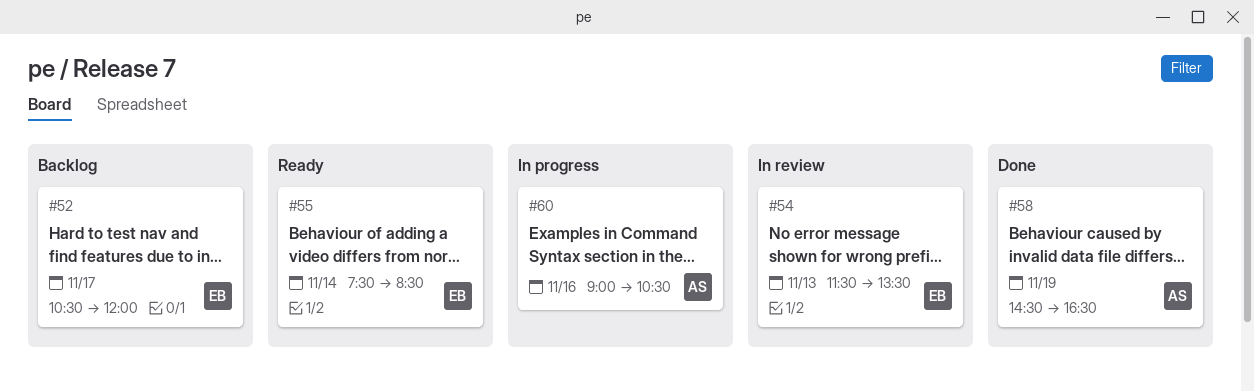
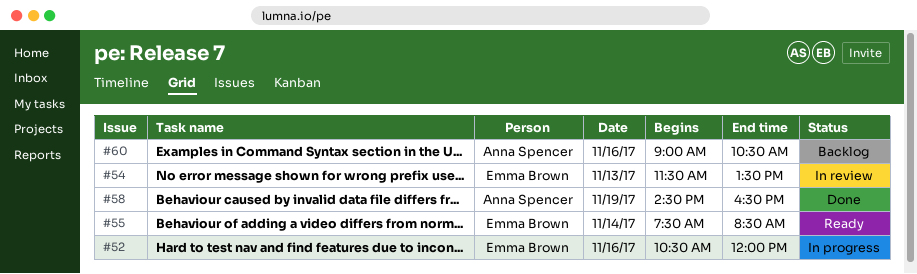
#52, status: Backlog -> In progress
#52, day: Nov 17 -> Nov 16
#60, status: In progress -> Backlog

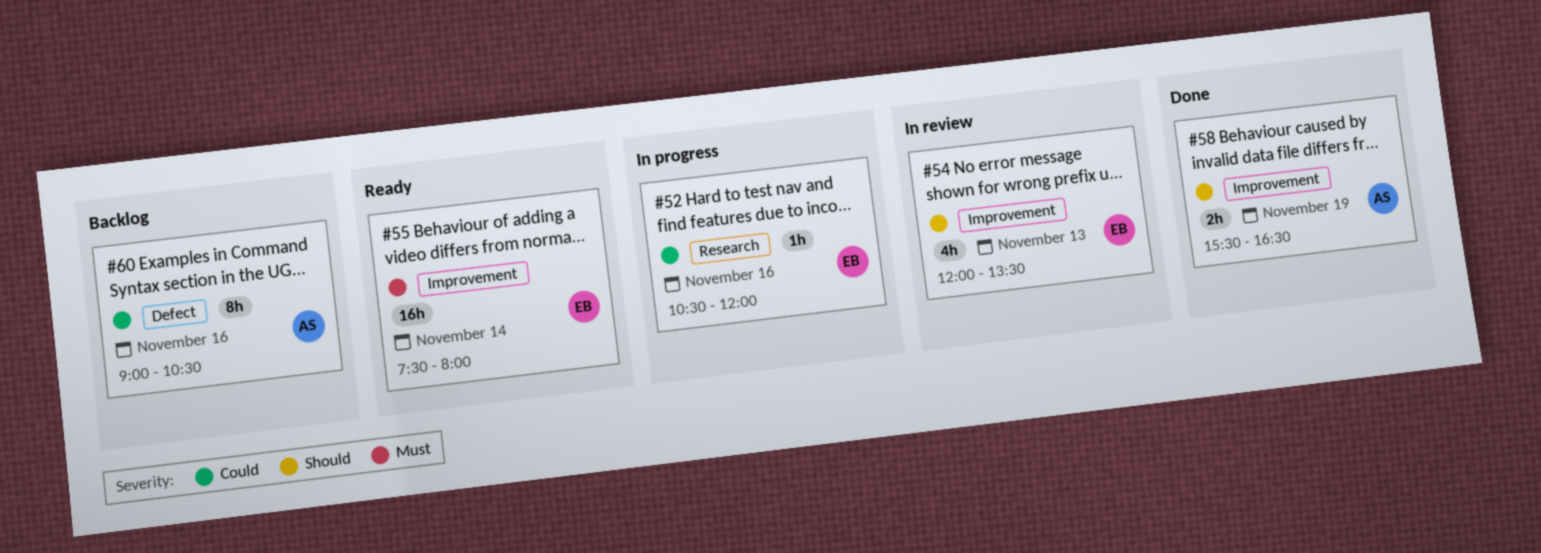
#54, begins: 11:30 -> 12:00
#55, ends: 08:30 -> 08:00
#58, begins: 14:30 -> 15:30

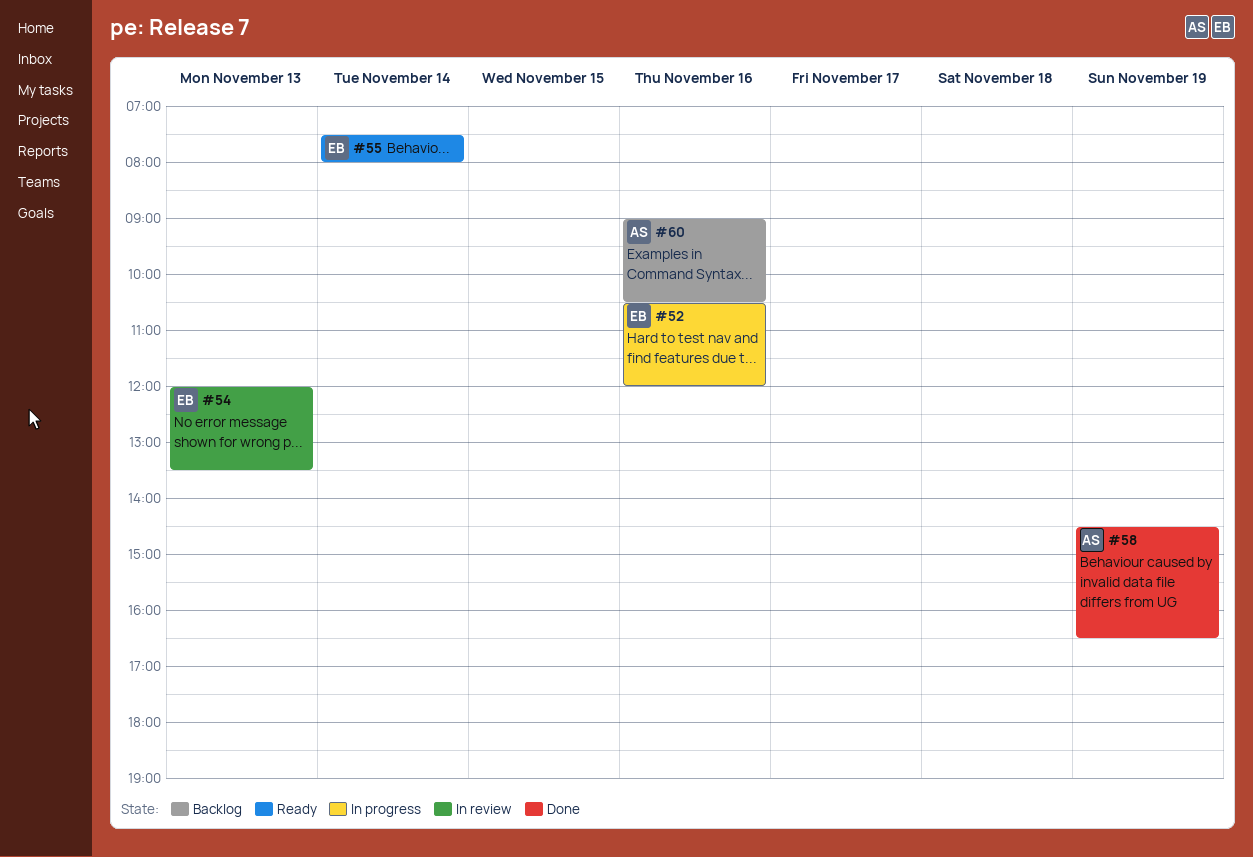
#58, begins: 15:30 -> 14:30

